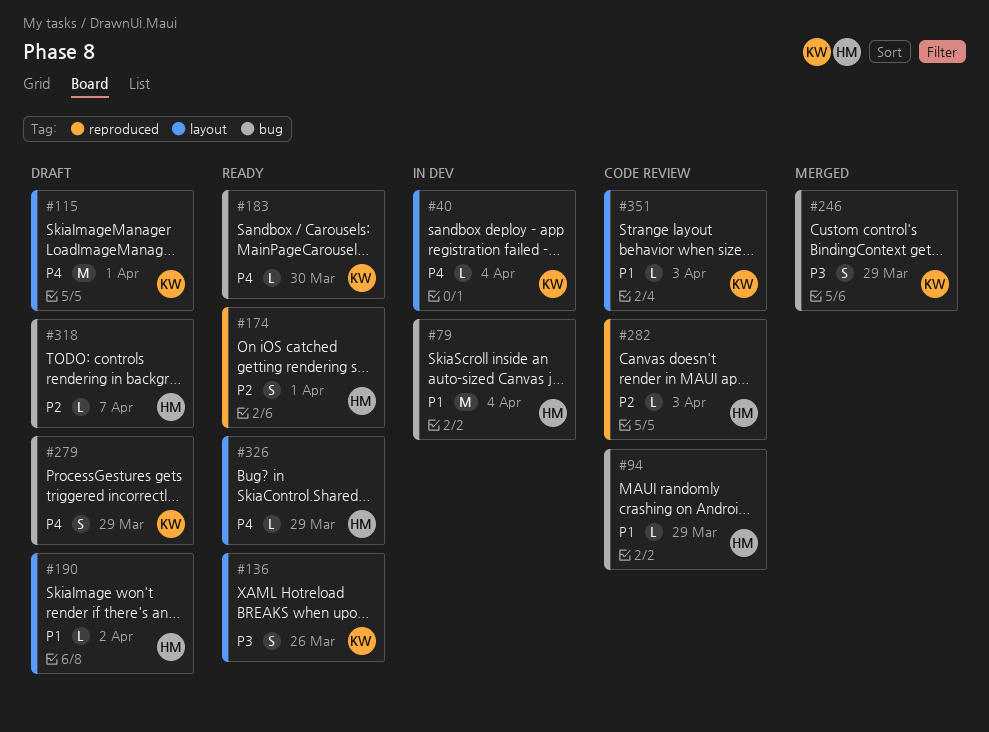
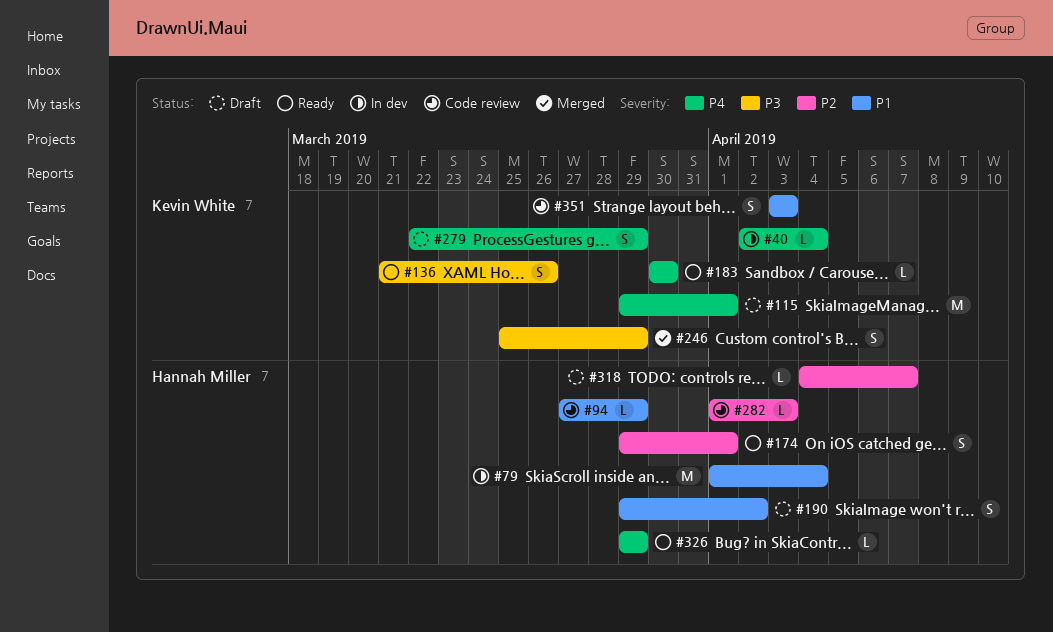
#190, estimate: L -> S
#351, estimate: L -> S

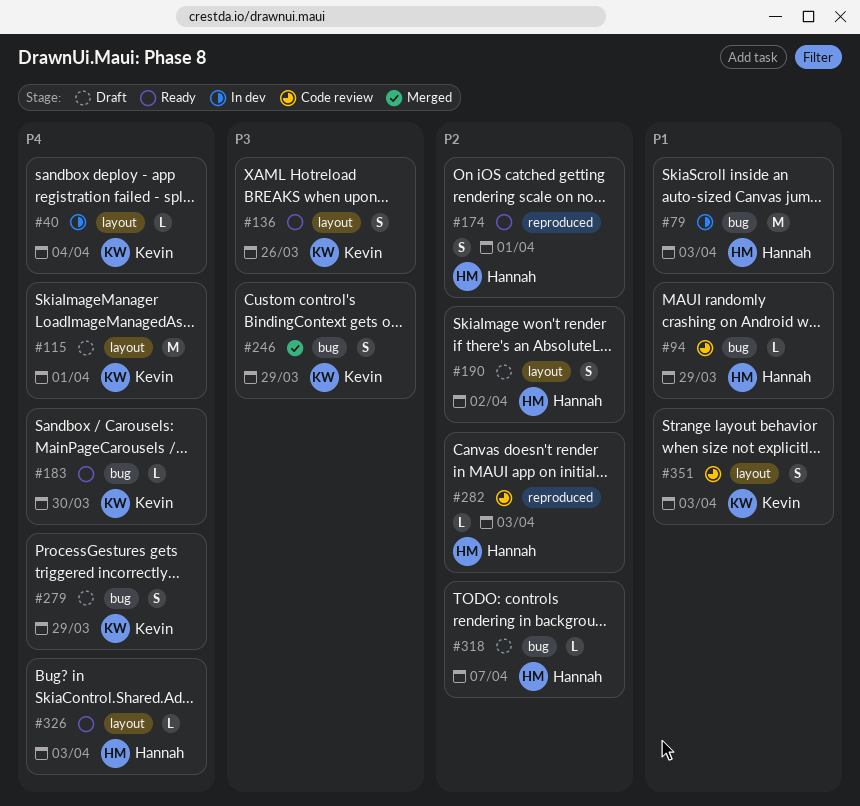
#79, due: Apr 4 -> Apr 3
#190, priority: P1 -> P2
#326, due: Mar 29 -> Apr 3

